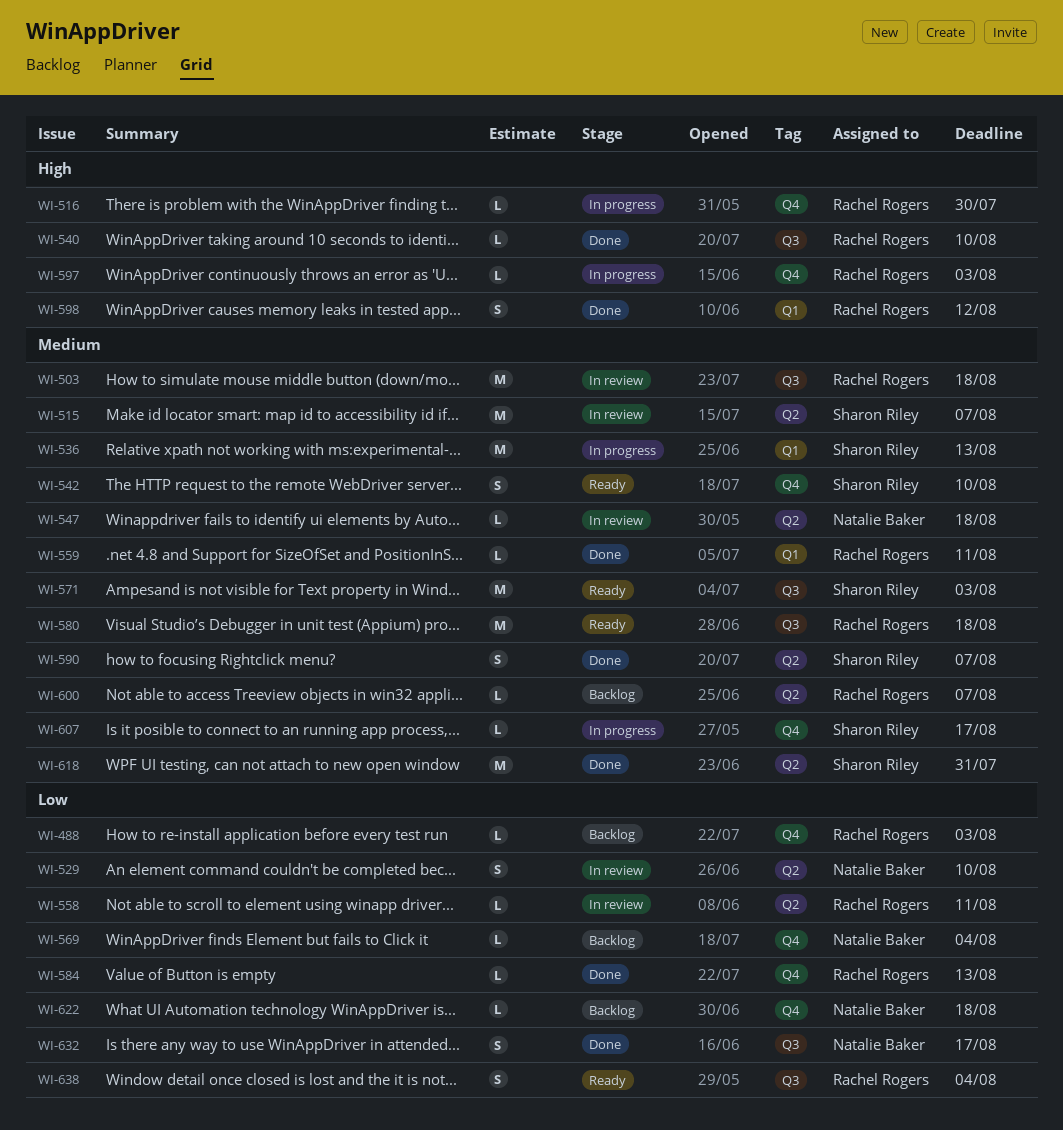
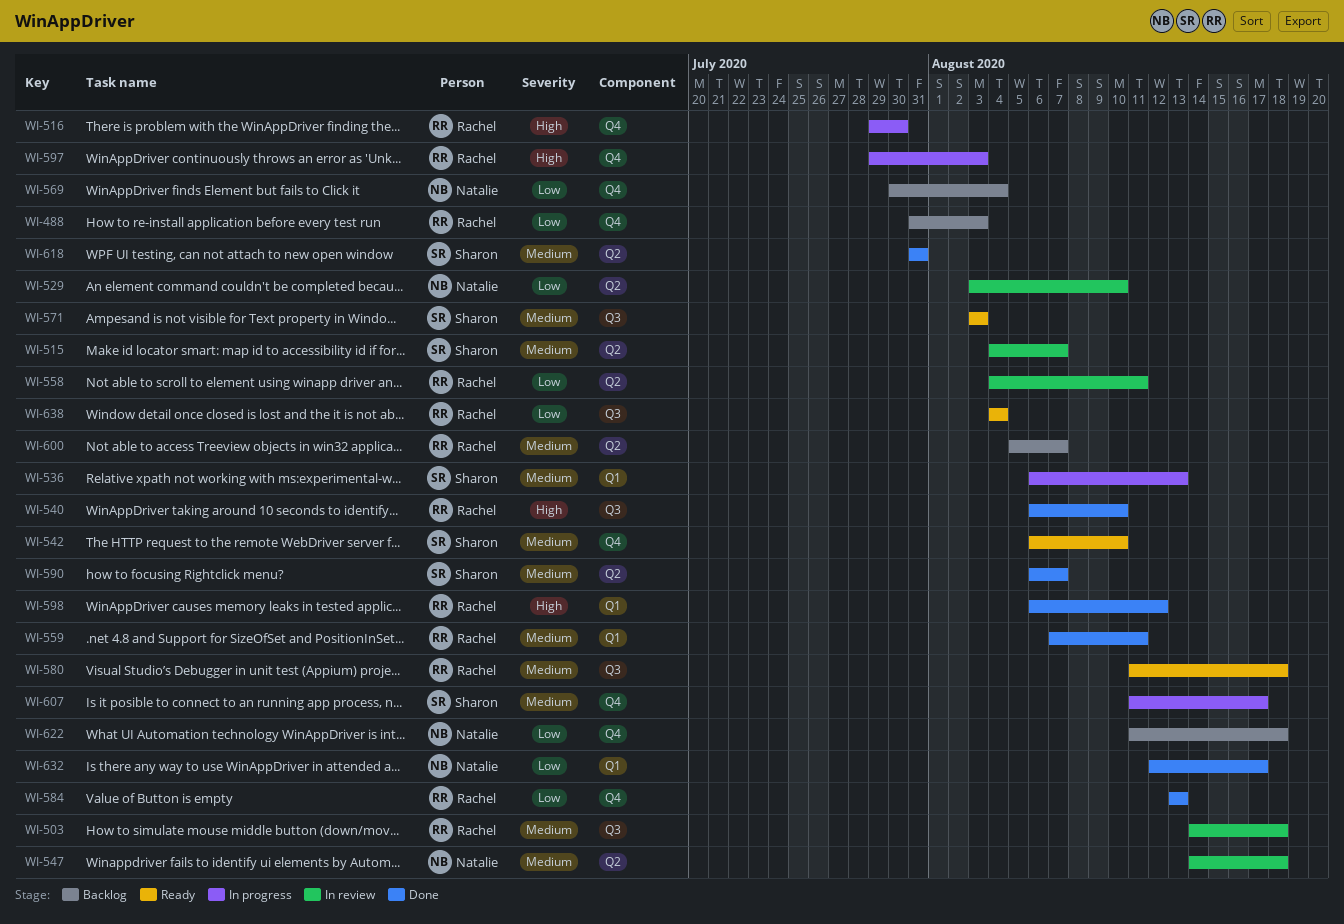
WI-632, label: Q3 -> Q1

